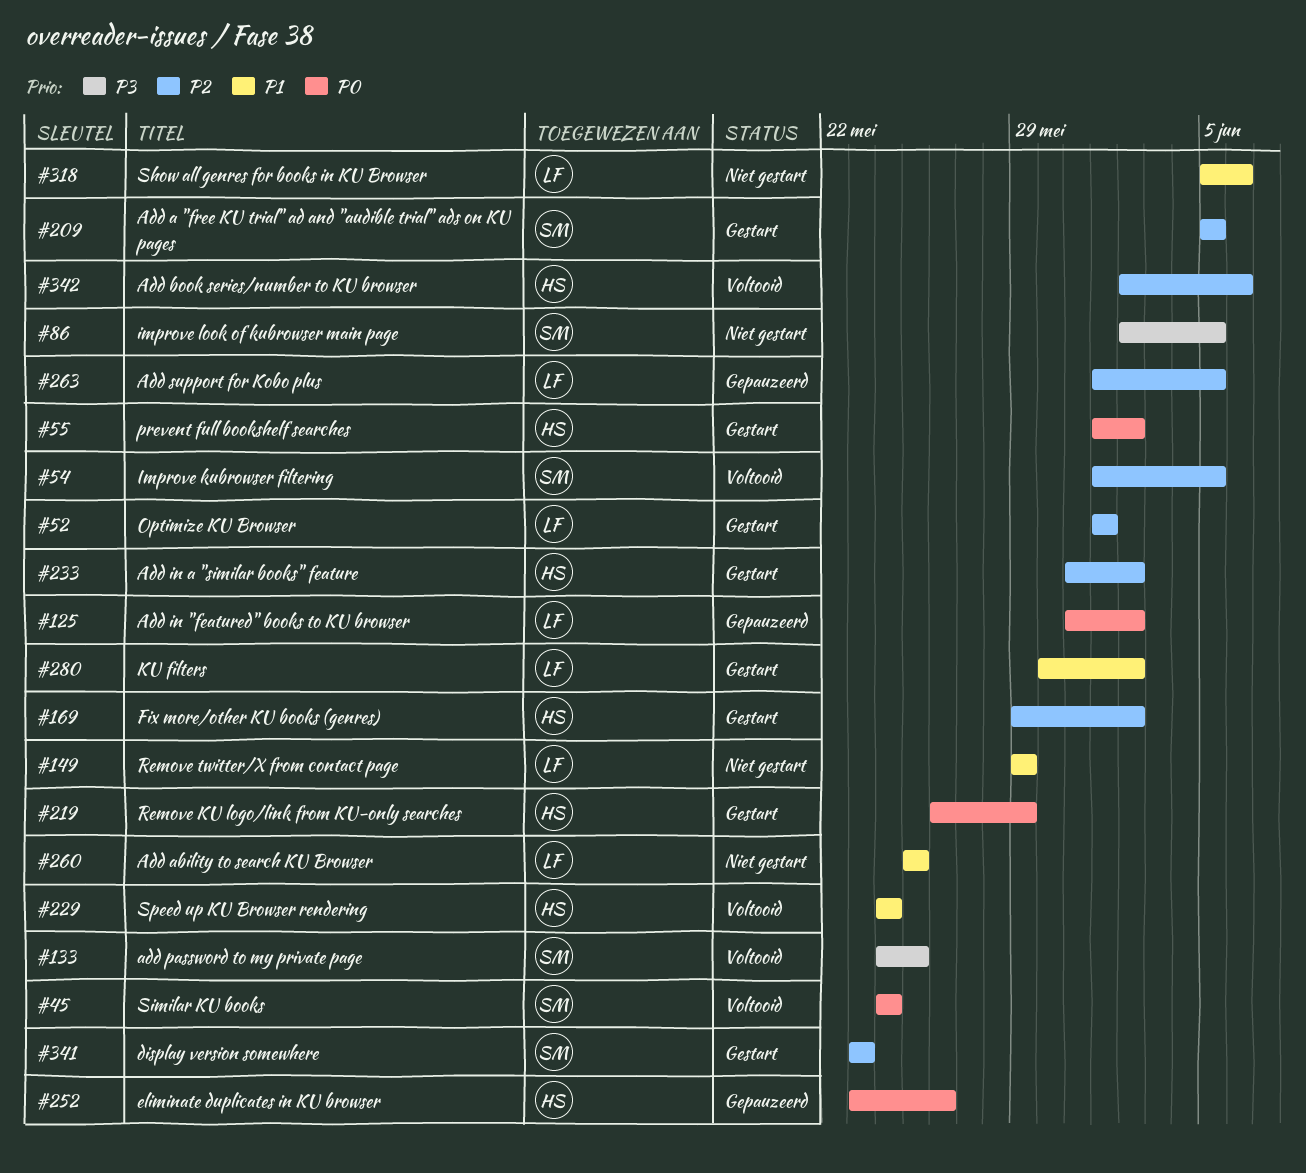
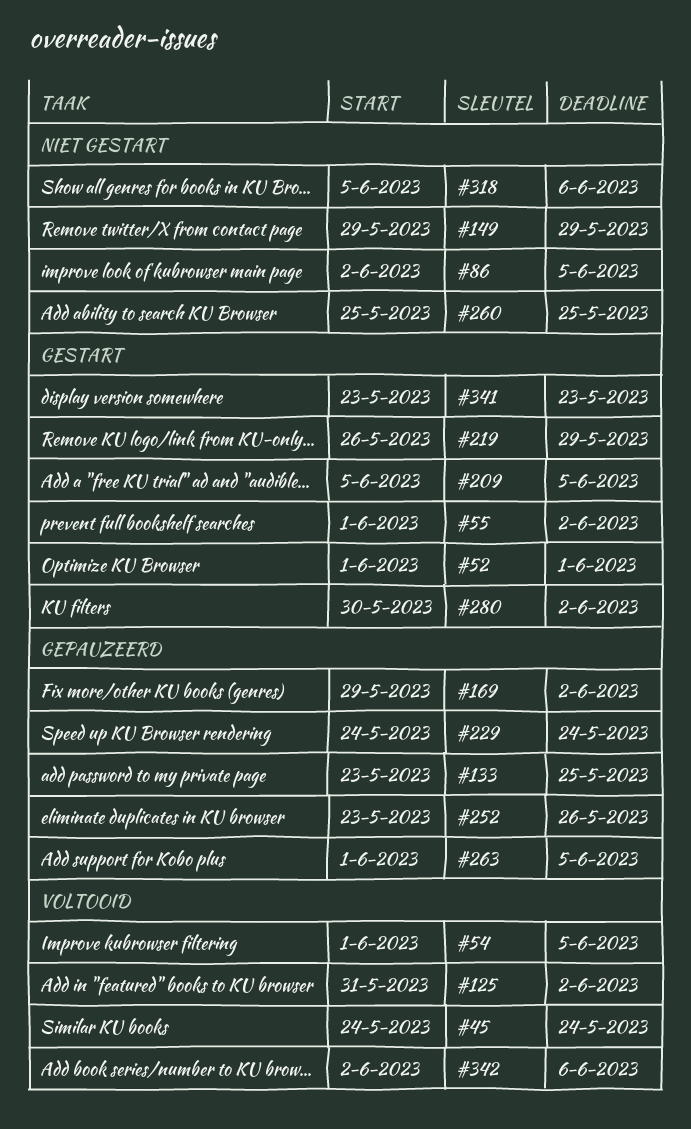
#125, status: Gepauzeerd -> Voltooid
#133, status: Voltooid -> Gepauzeerd
#133, start: May 24 -> May 23
#169, status: Gestart -> Gepauzeerd
#229, status: Voltooid -> Gepauzeerd
#233: present -> none

